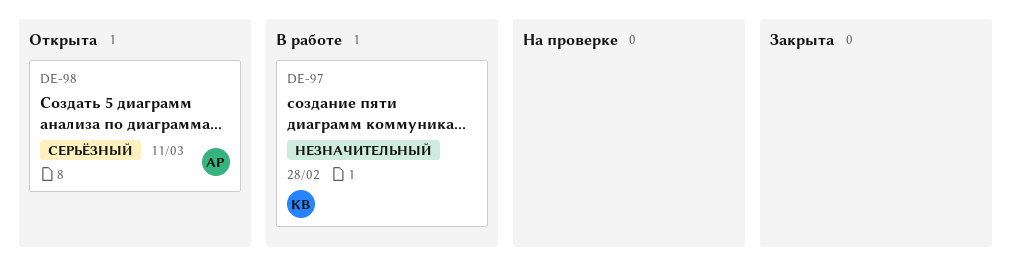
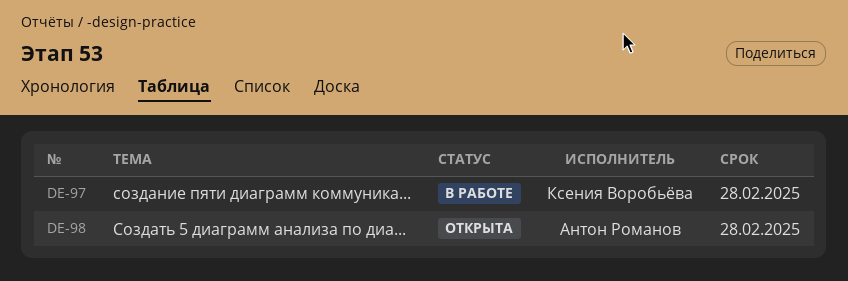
DE-98, due: Mar 11 -> Feb 28

